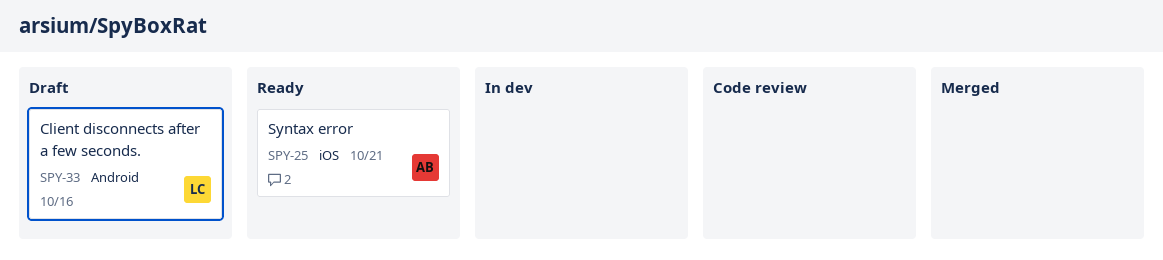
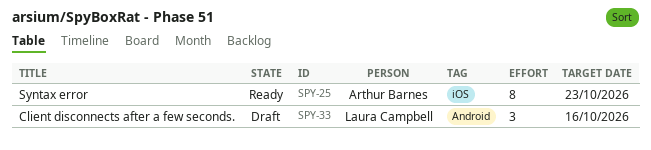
SPY-25, due: Oct 21 -> Oct 23

